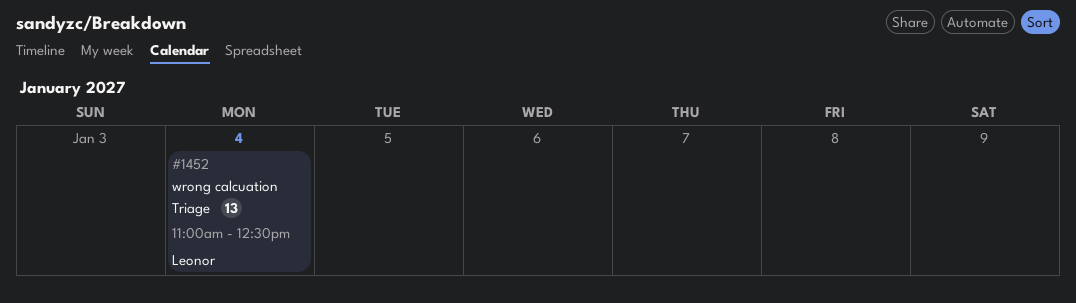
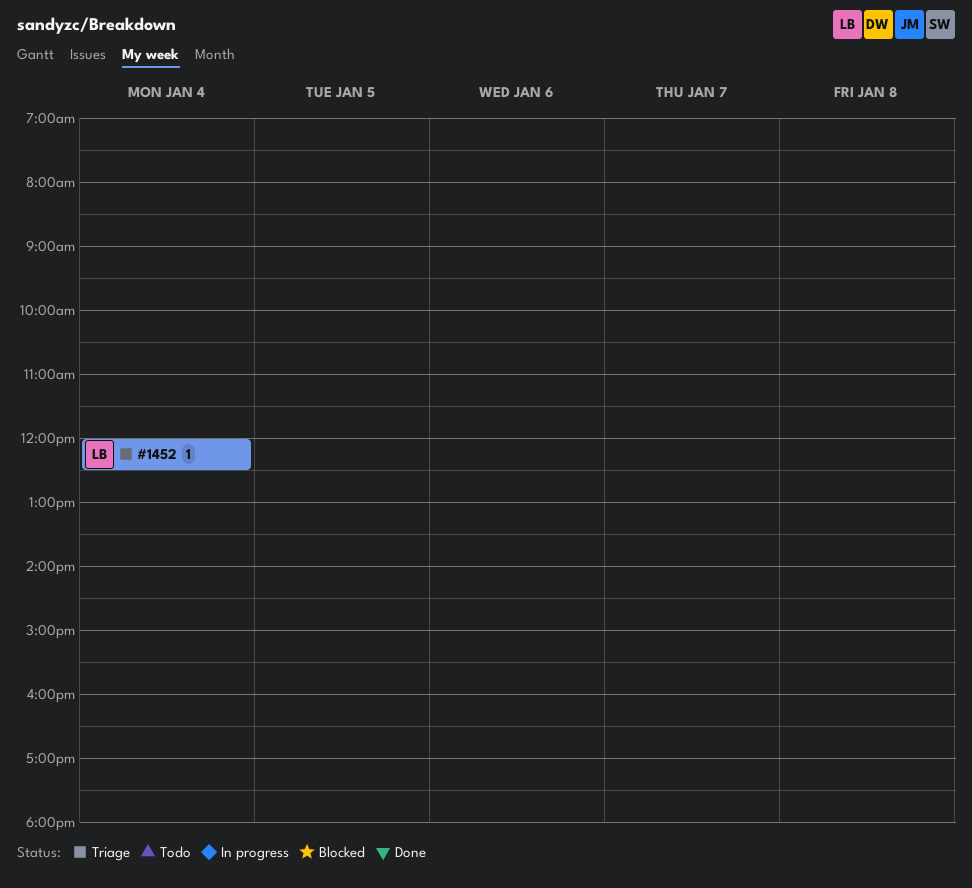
#1452, estimate: 13 -> 1
#1452, begins: 11:00 -> 12:00

